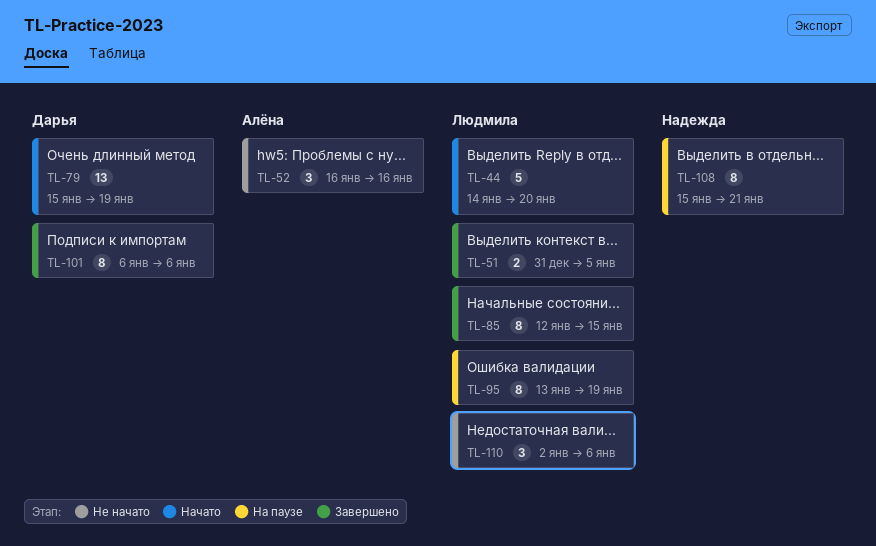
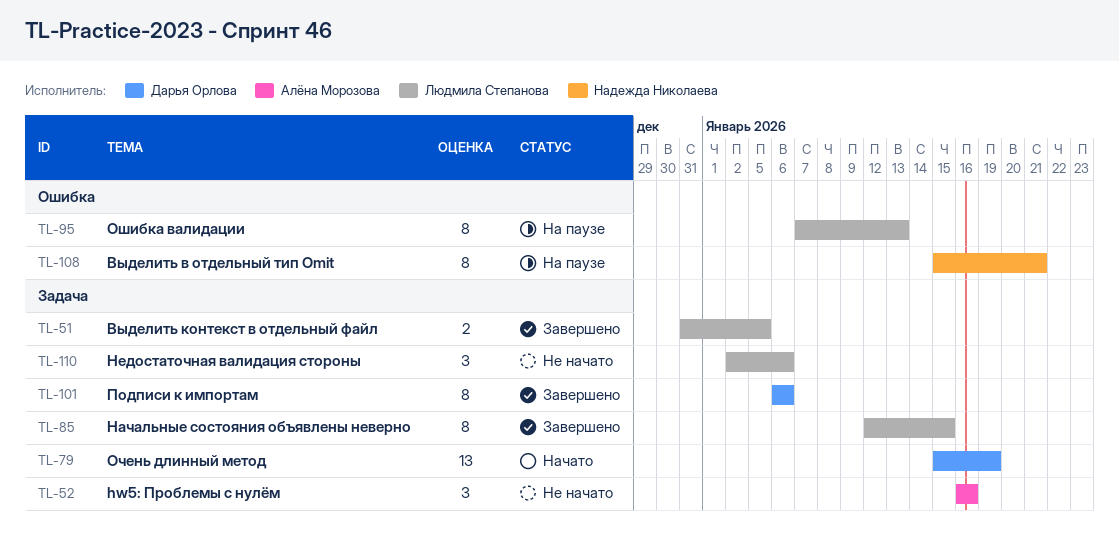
TL-44: present -> none
TL-95, start: Jan 13 -> Jan 7
TL-95, due: Jan 19 -> Jan 13

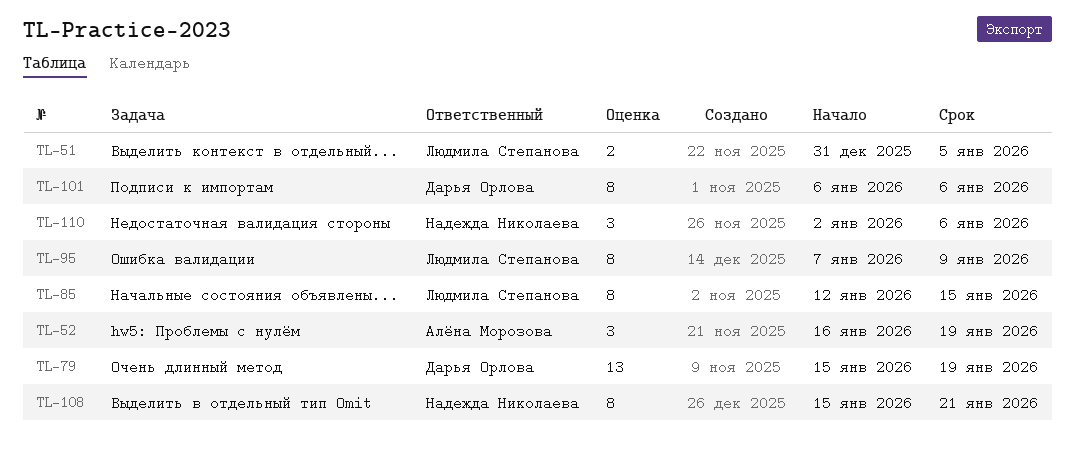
TL-52, due: Jan 16 -> Jan 19
TL-95, due: Jan 13 -> Jan 9
TL-110, owner: Людмила Степанова -> Надежда Николаева

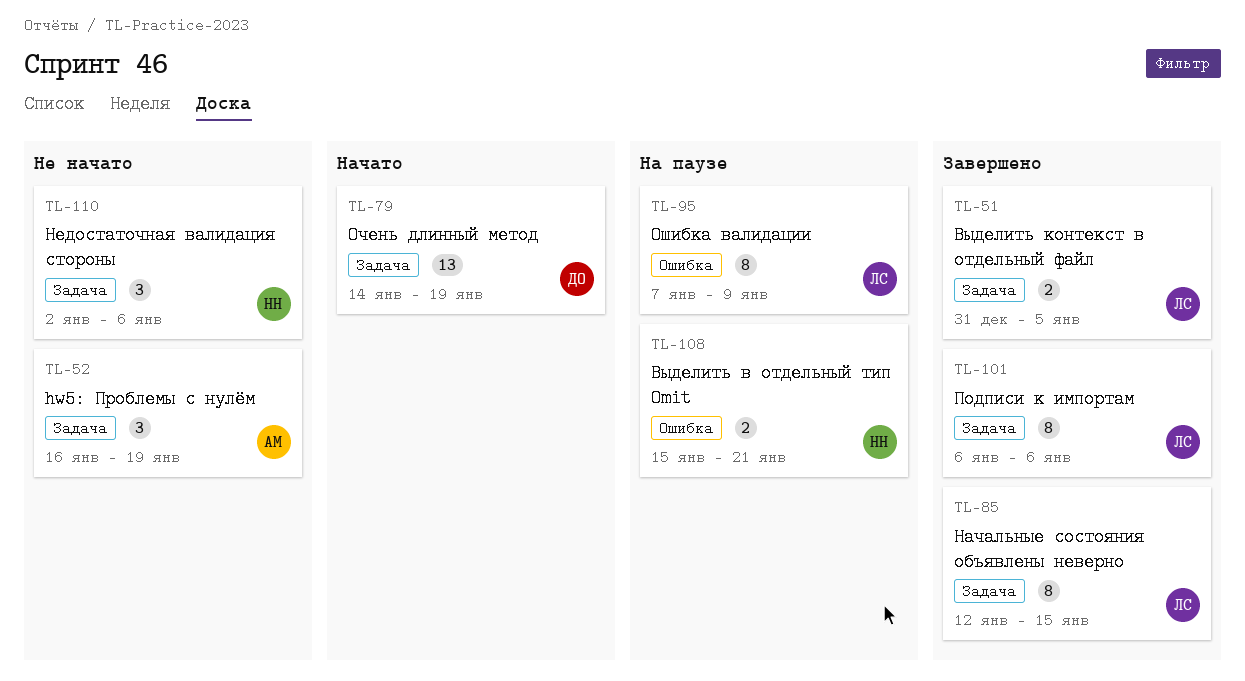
TL-79, start: Jan 15 -> Jan 14
TL-101, owner: Дарья Орлова -> Людмила Степанова
TL-108, estimate: 8 -> 2

